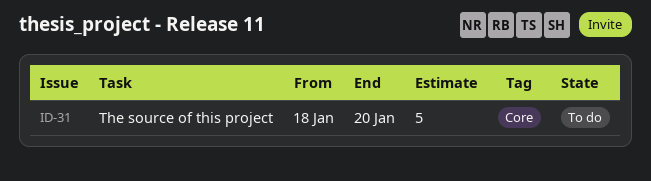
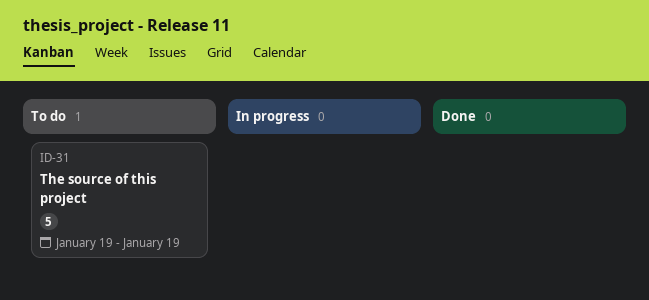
ID-31, start: Jan 18 -> Jan 19
ID-31, due: Jan 20 -> Jan 19

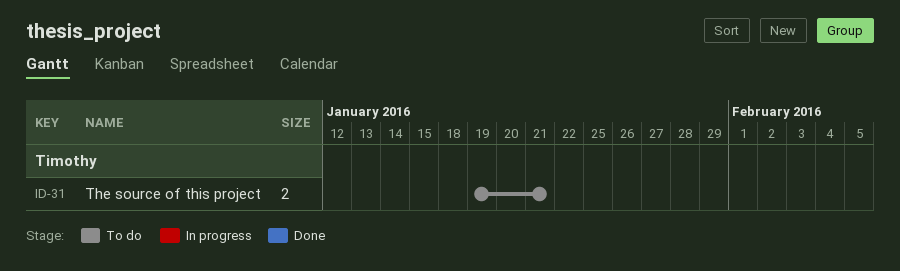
ID-31, estimate: 5 -> 2
ID-31, due: Jan 19 -> Jan 21

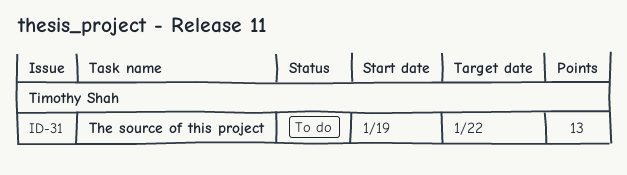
ID-31, estimate: 2 -> 13
ID-31, due: Jan 21 -> Jan 22

